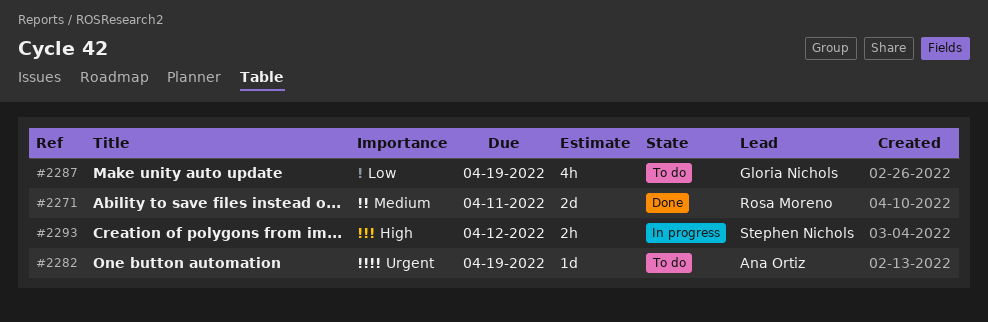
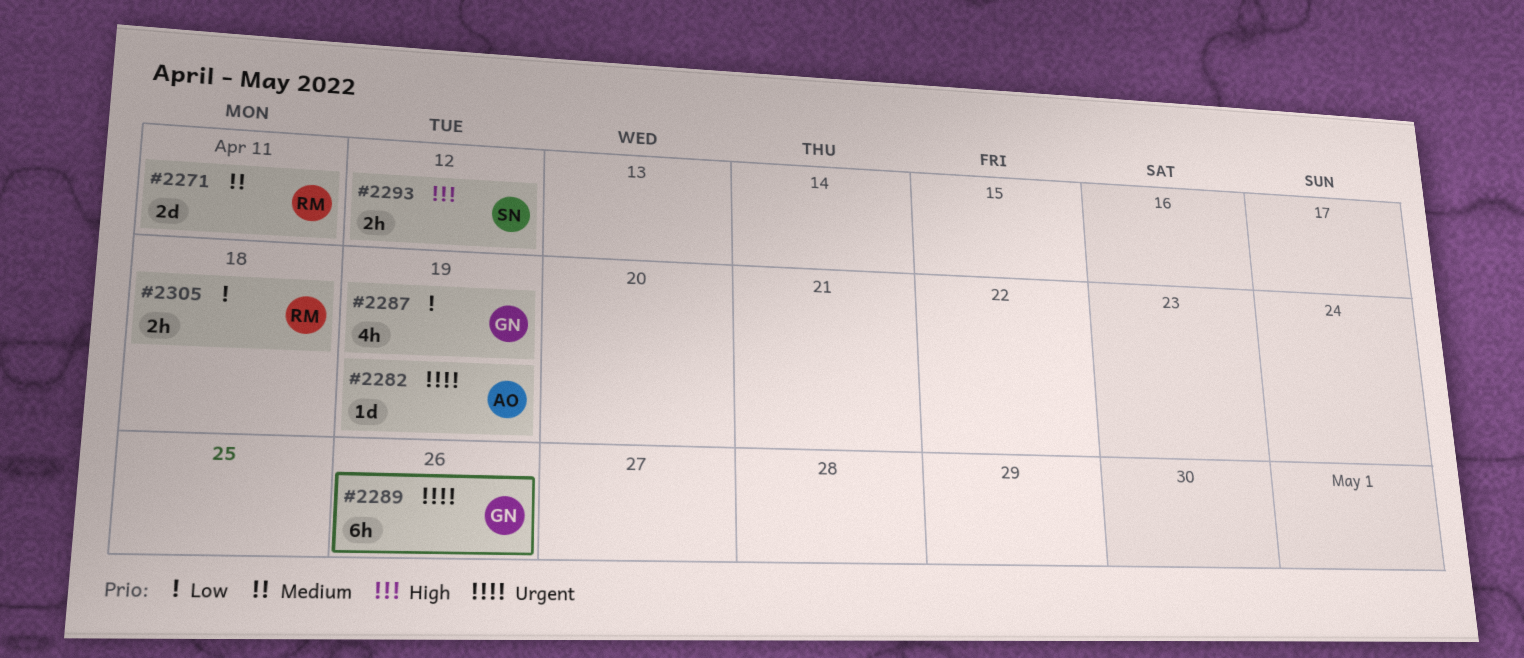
#2289: none -> present
#2305: none -> present

